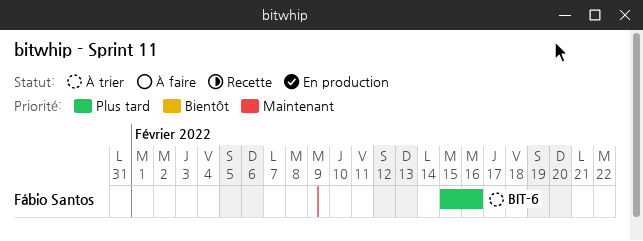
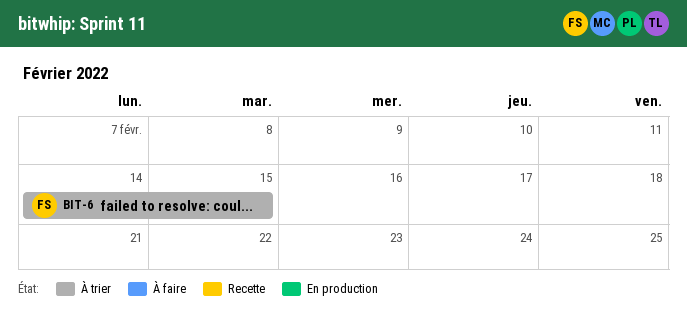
BIT-6, start: Feb 15 -> Feb 14
BIT-6, due: Feb 16 -> Feb 15

